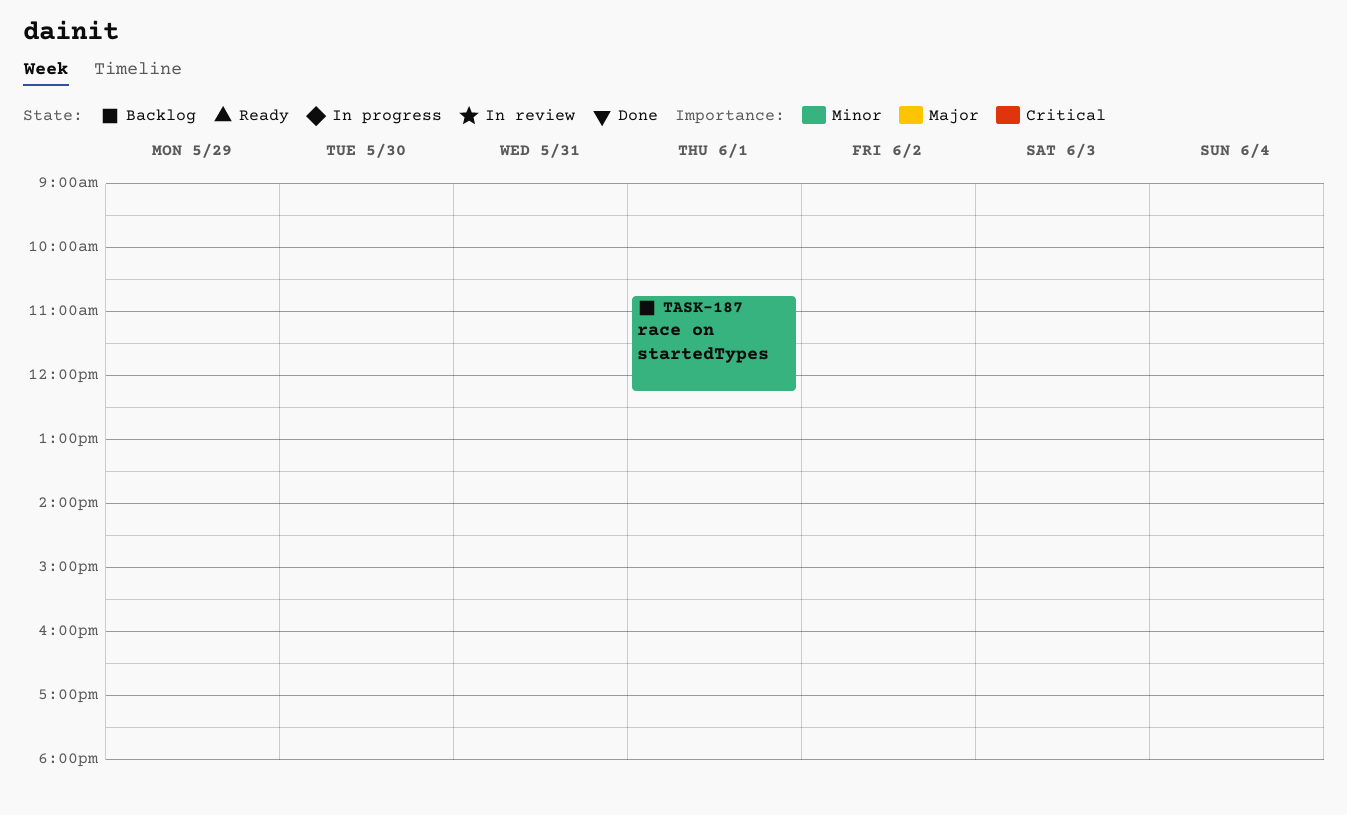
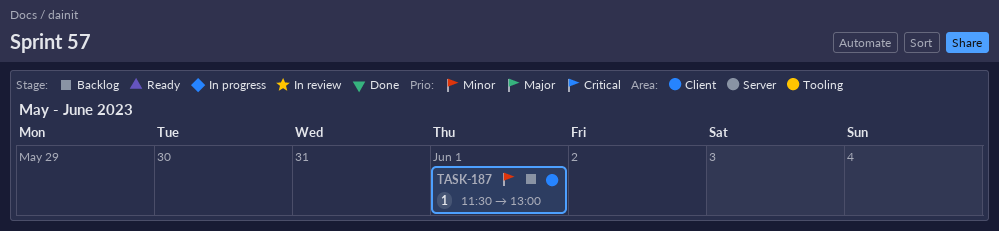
TASK-187, begins: 10:45 -> 11:30
TASK-187, ends: 12:15 -> 13:00

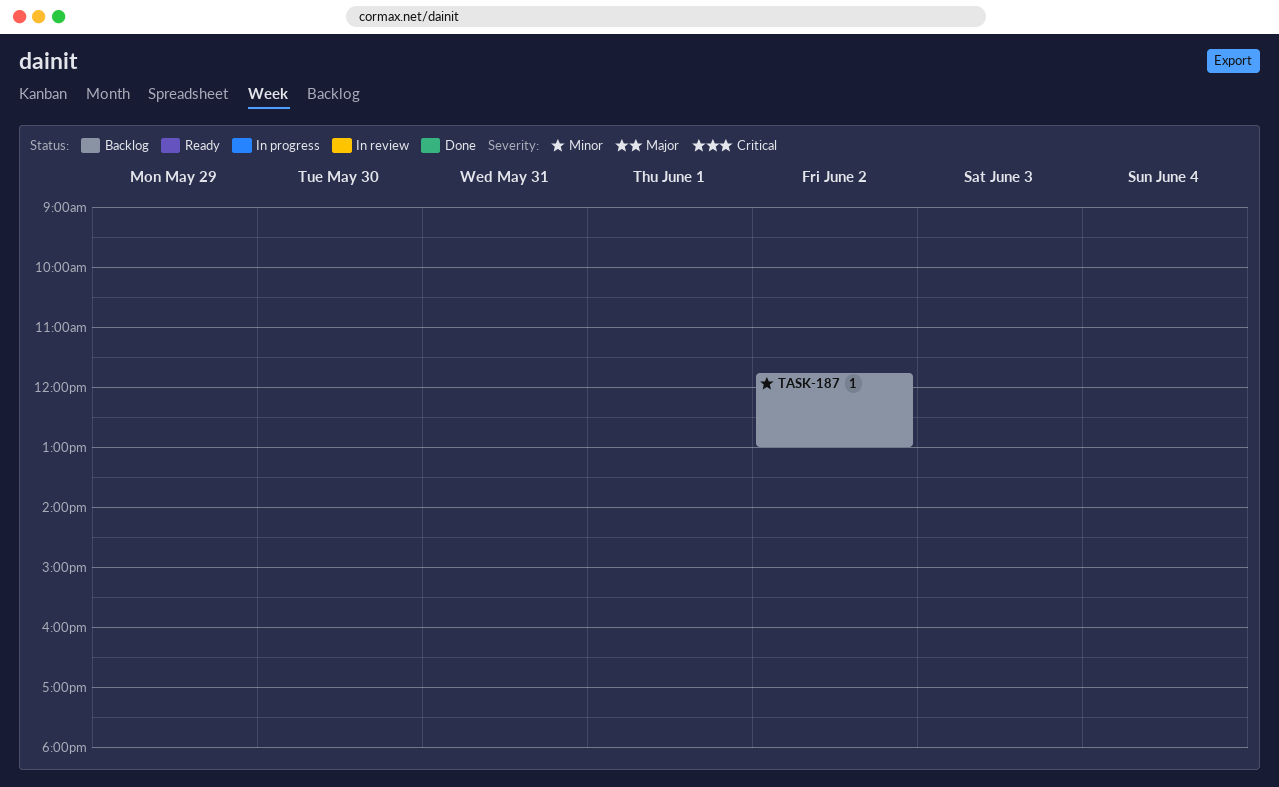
TASK-187, day: Jun 1 -> Jun 2
TASK-187, begins: 11:30 -> 11:45

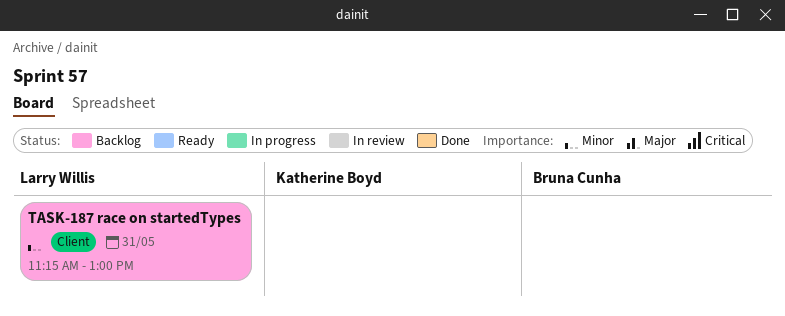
TASK-187, day: Jun 2 -> May 31
TASK-187, begins: 11:45 -> 11:15

